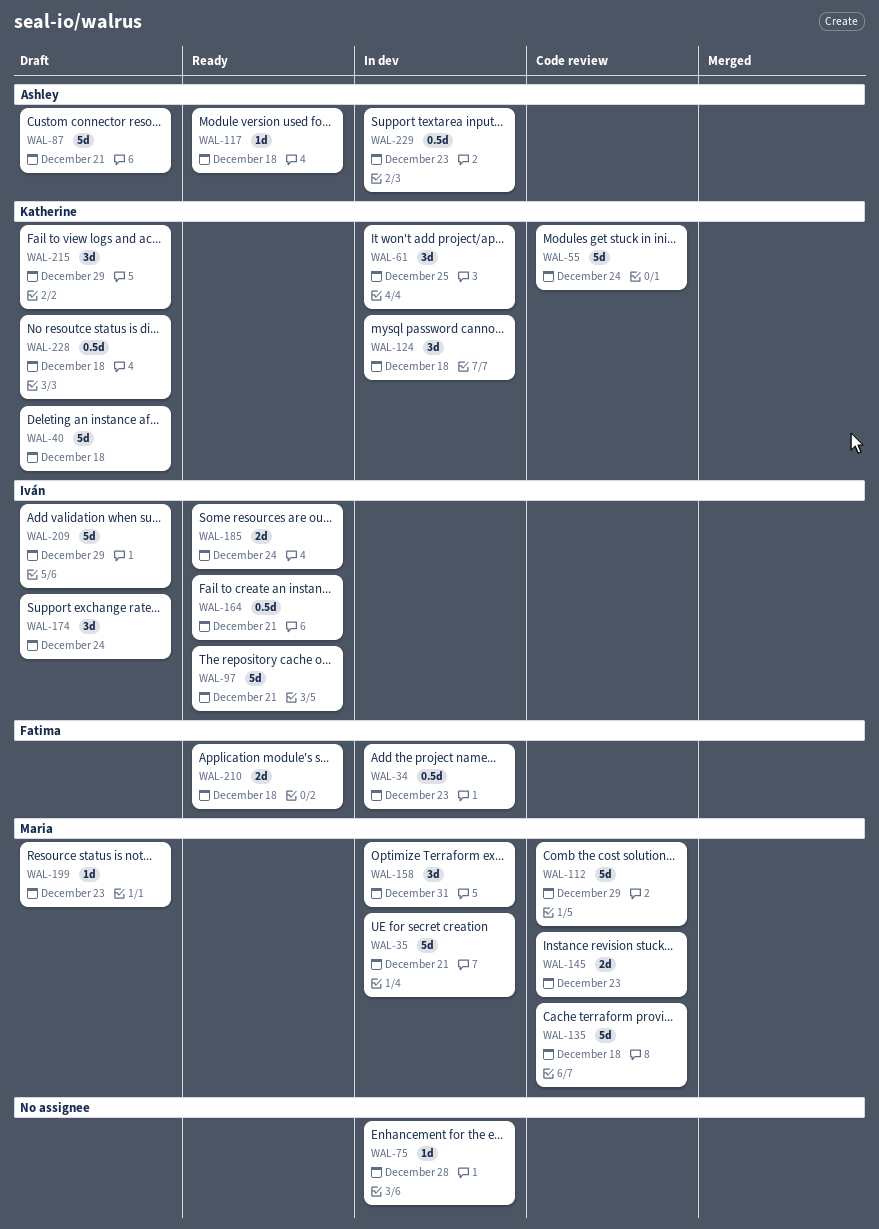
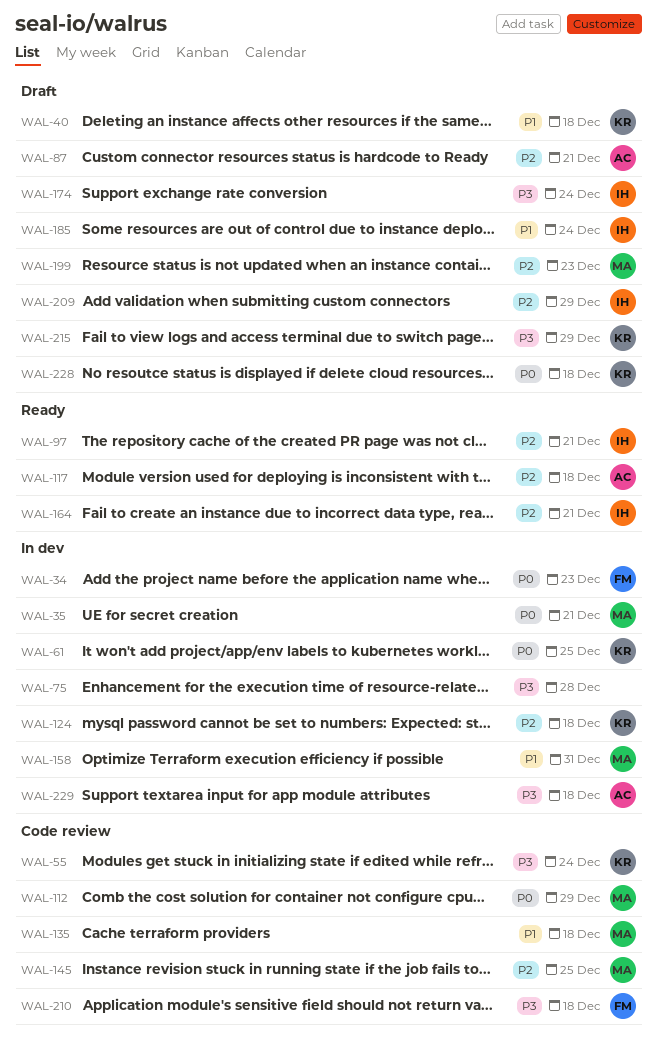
WAL-145, due: Dec 23 -> Dec 25
WAL-185, status: Ready -> Draft
WAL-210, status: Ready -> Code review
WAL-229, due: Dec 23 -> Dec 18

